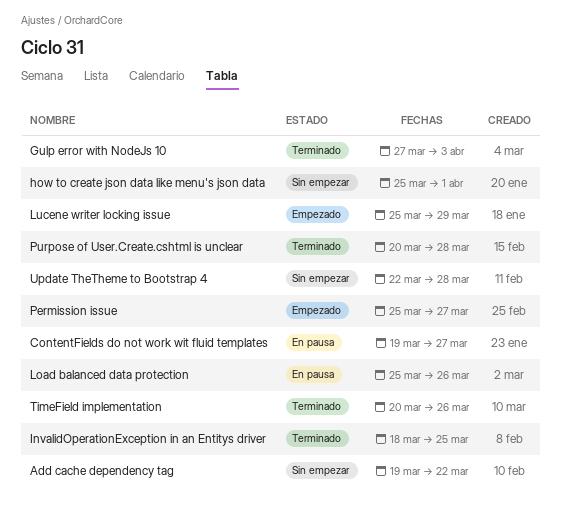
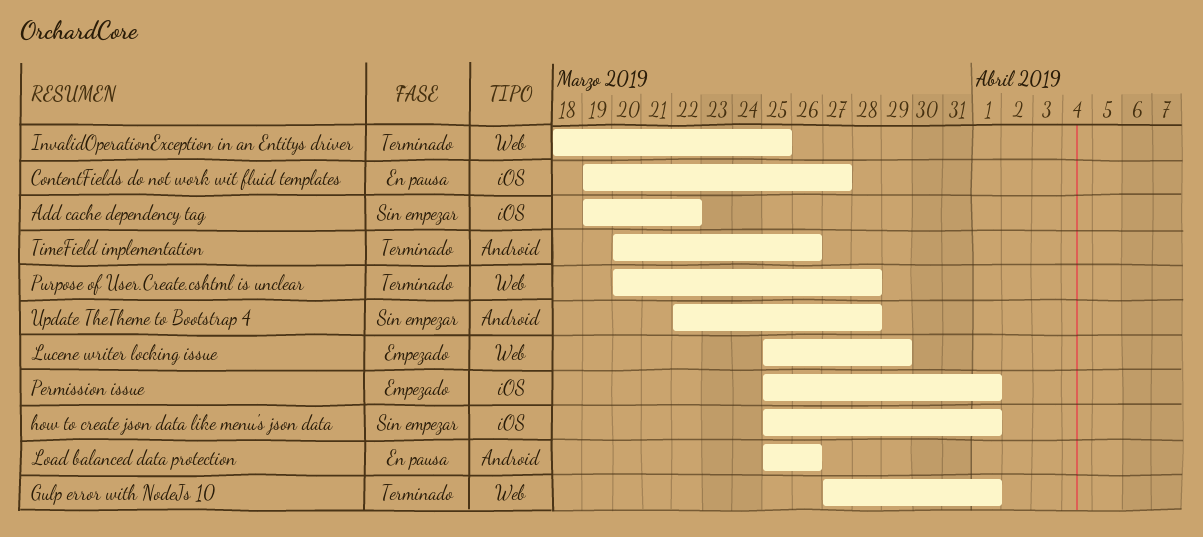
Gulp error with NodeJs 10, due: Apr 3 -> Apr 1
Permission issue, due: Mar 27 -> Apr 1

